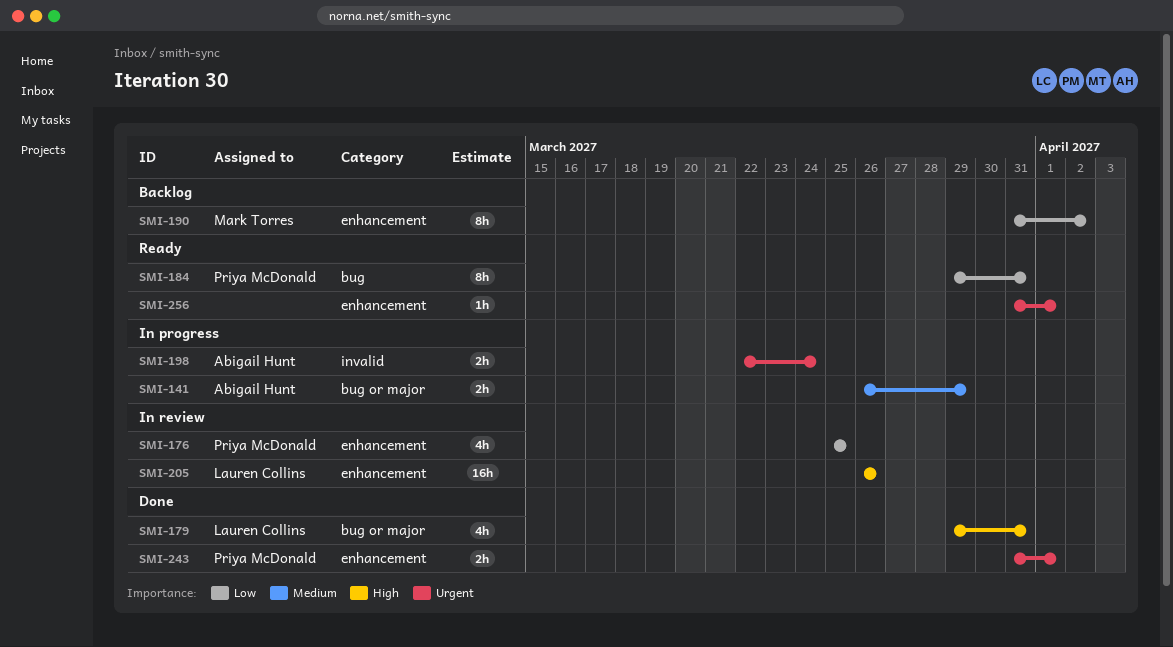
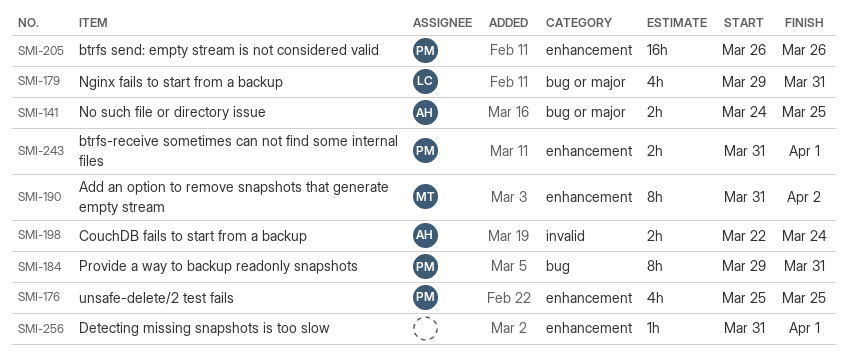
SMI-141, start: Mar 26 -> Mar 24
SMI-141, due: Mar 29 -> Mar 25
SMI-205, owner: Lauren Collins -> Priya McDonald

